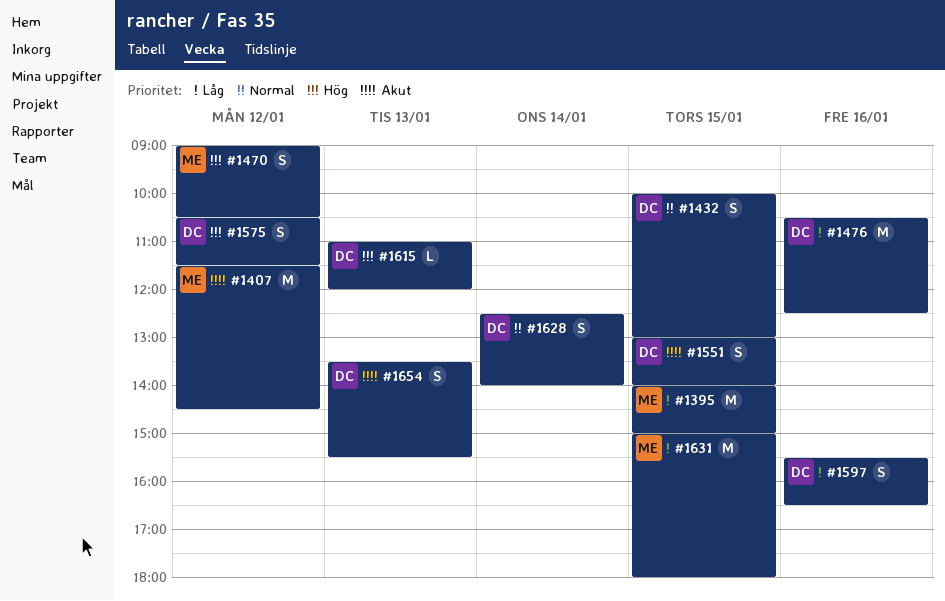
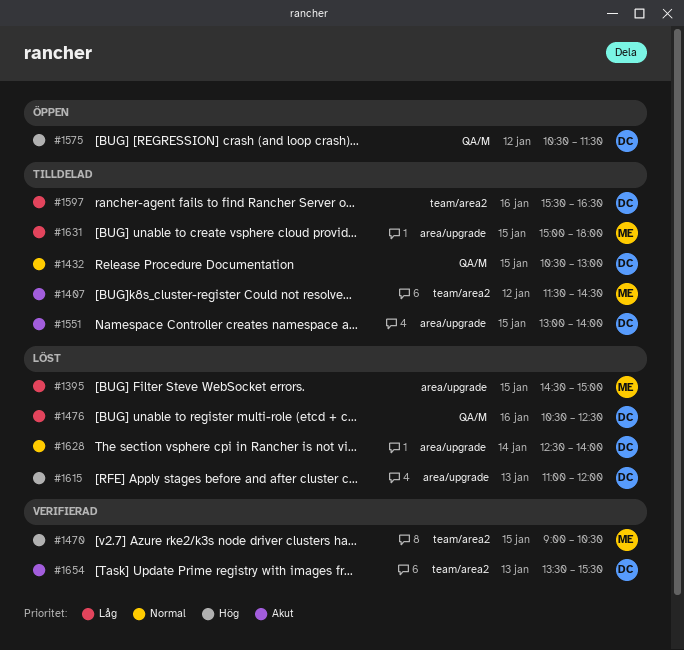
#1395, begins: 14:00 -> 14:30
#1432, begins: 10:00 -> 10:30
#1470, day: Jan 12 -> Jan 15

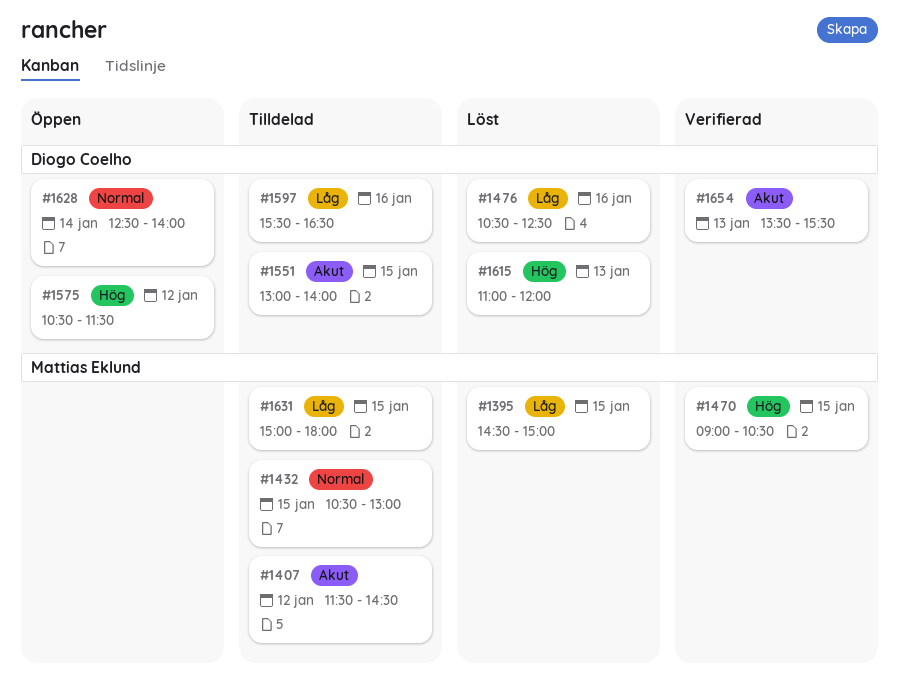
#1432, owner: Diogo Coelho -> Mattias Eklund
#1628, status: Löst -> Öppen

